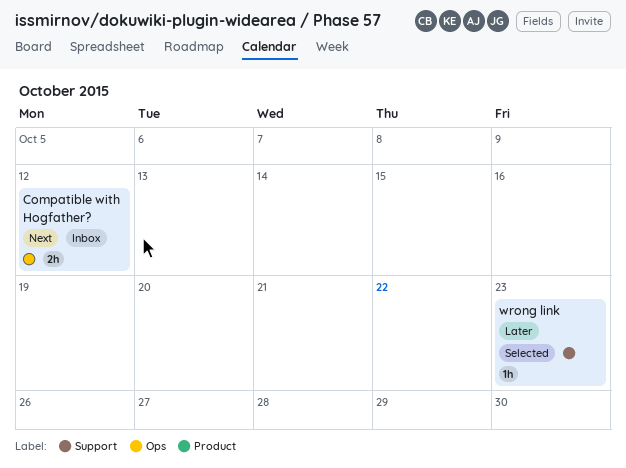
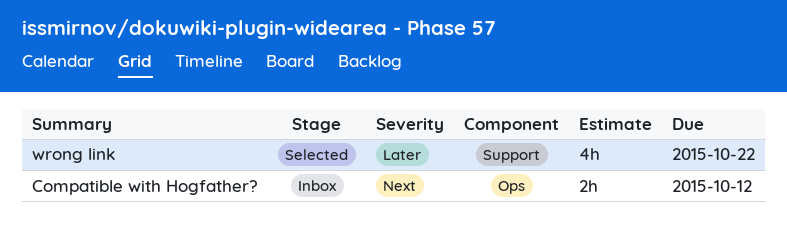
wrong link, estimate: 1h -> 4h
wrong link, due: Oct 23 -> Oct 22

